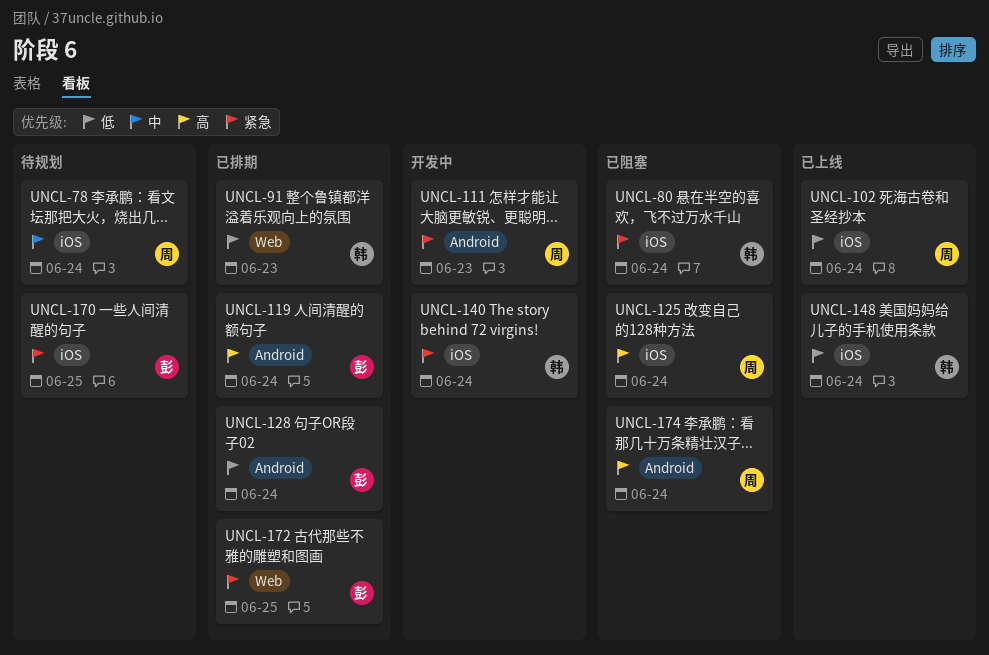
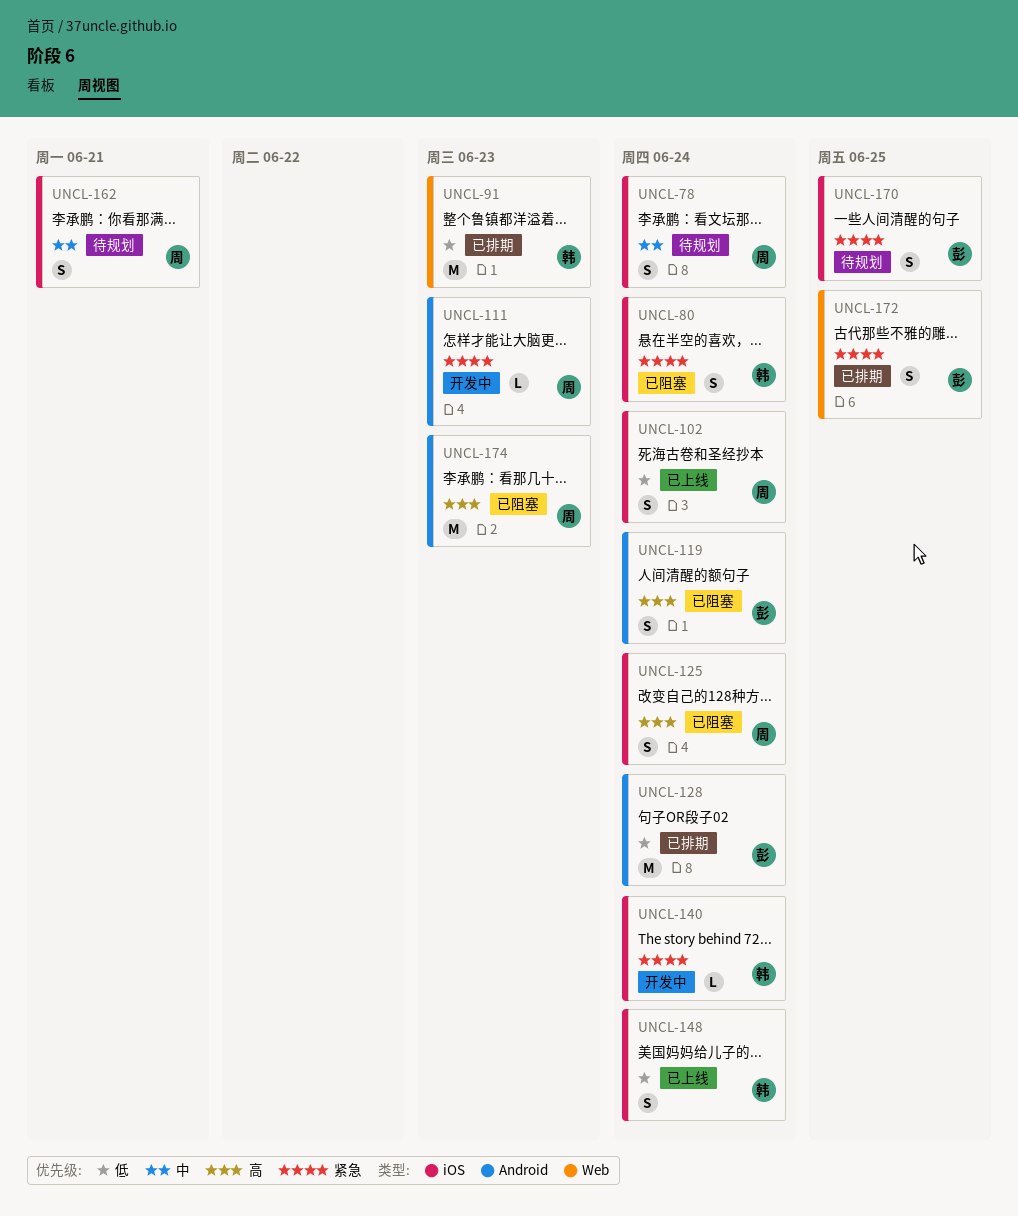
UNCL-119, status: 已排期 -> 已阻塞
UNCL-162: none -> present
UNCL-174, due: Jun 24 -> Jun 23

